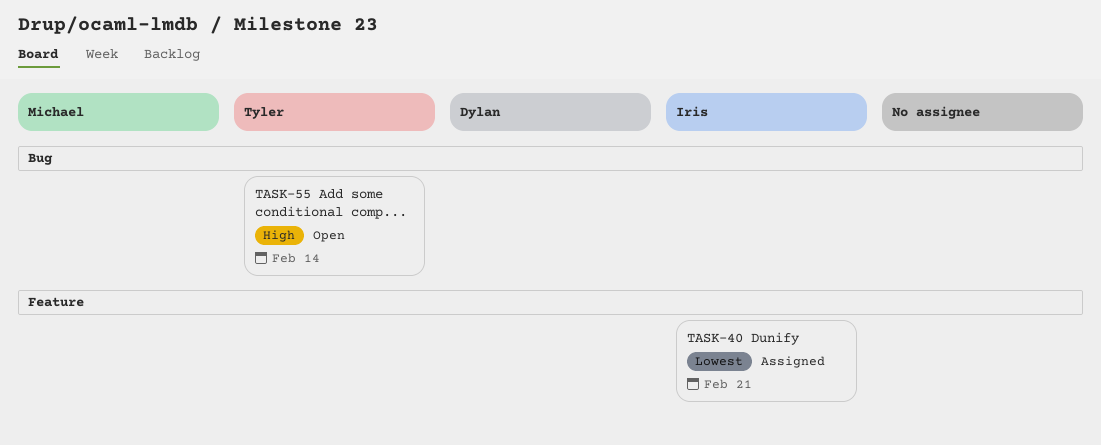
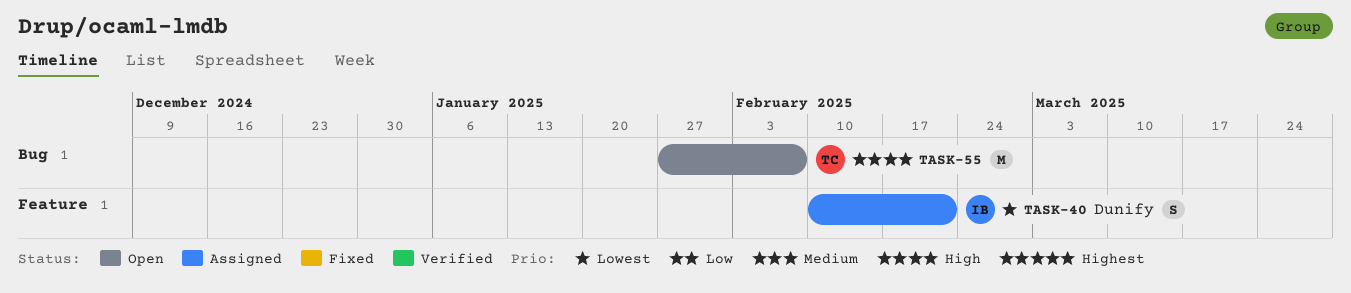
TASK-55, due: Feb 14 -> Feb 7

